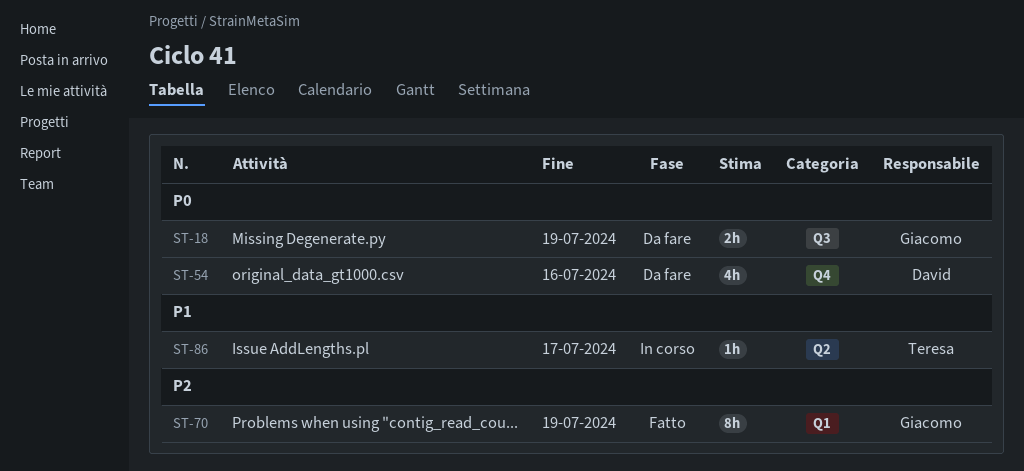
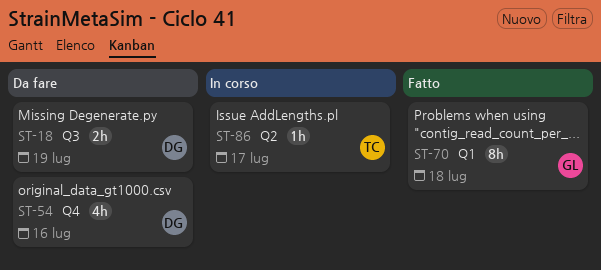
ST-18, owner: Giacomo -> David
ST-70, due: Jul 19 -> Jul 18

